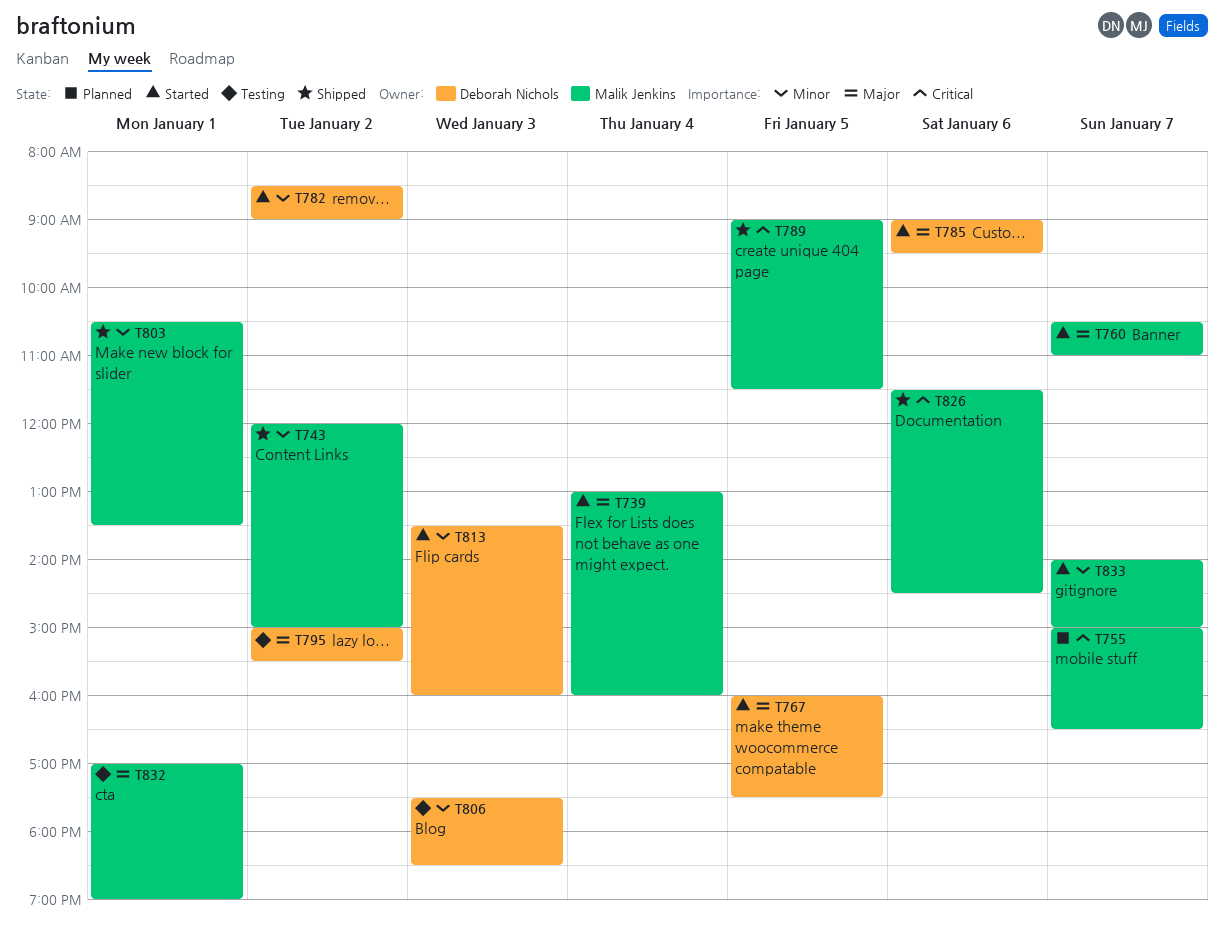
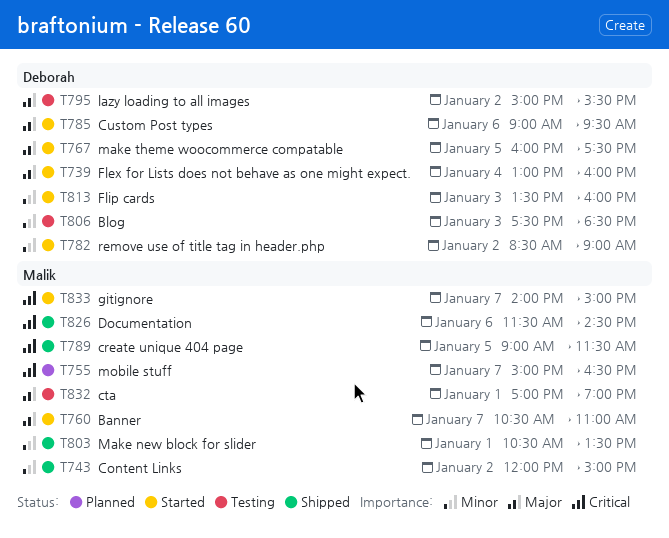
T739, owner: Malik Jenkins -> Deborah Nichols
T833, priority: Minor -> Critical

